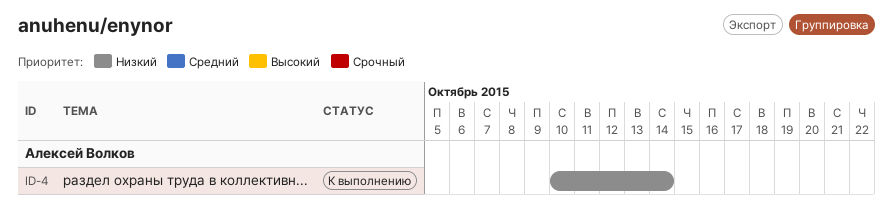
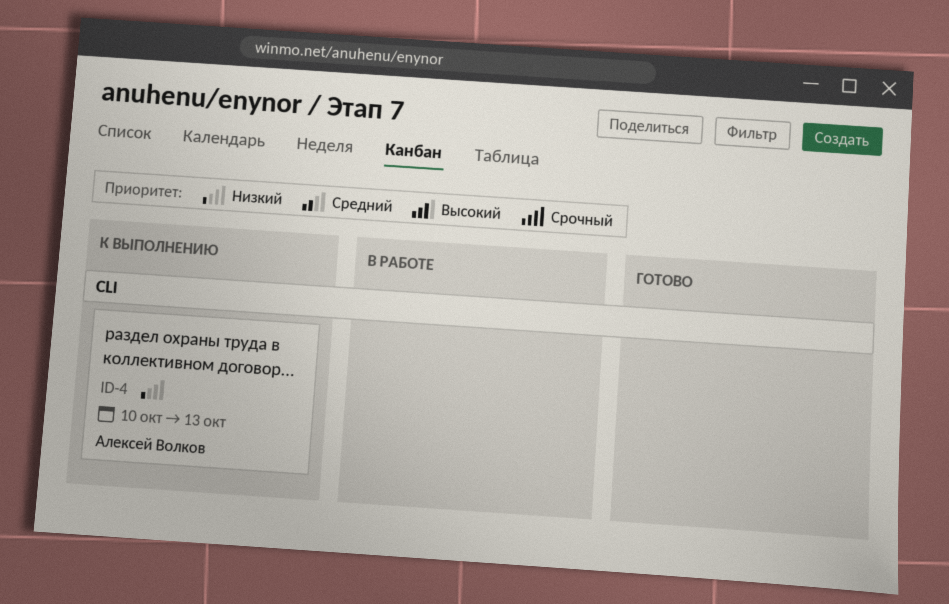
ID-4, due: Oct 14 -> Oct 13

